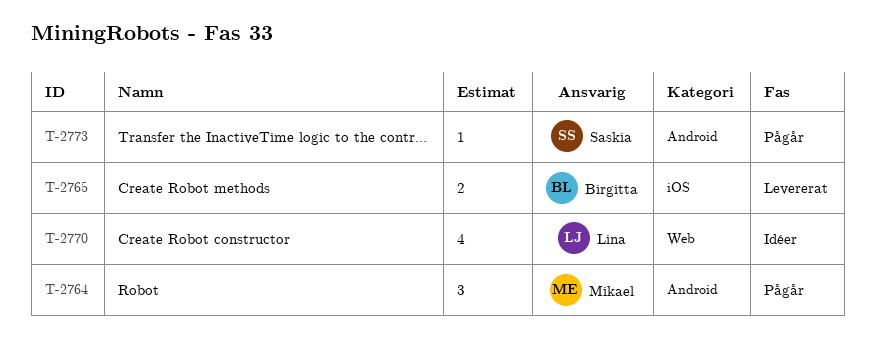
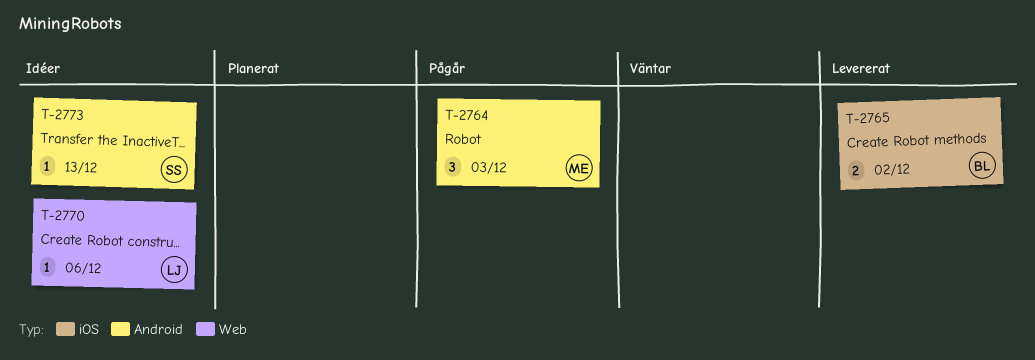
T-2770, estimate: 4 -> 1
T-2773, status: Pågår -> Idéer

